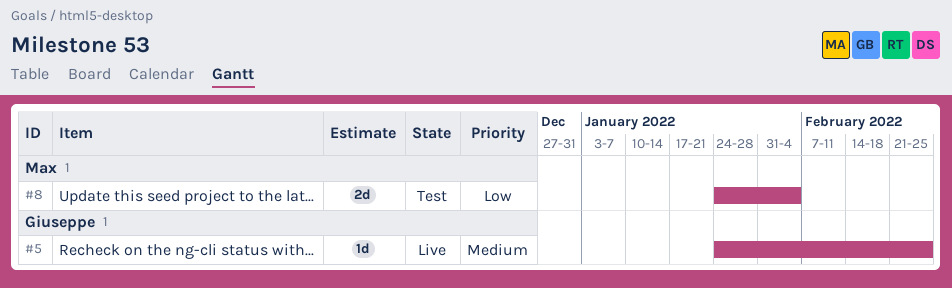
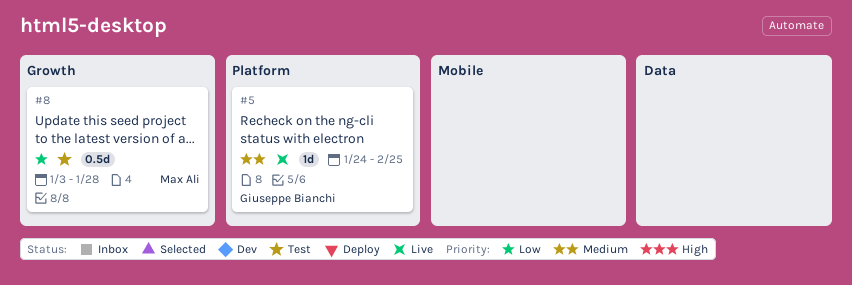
#8, estimate: 2d -> 0.5d
#8, start: Jan 24 -> Jan 3
#8, due: Feb 4 -> Jan 28

